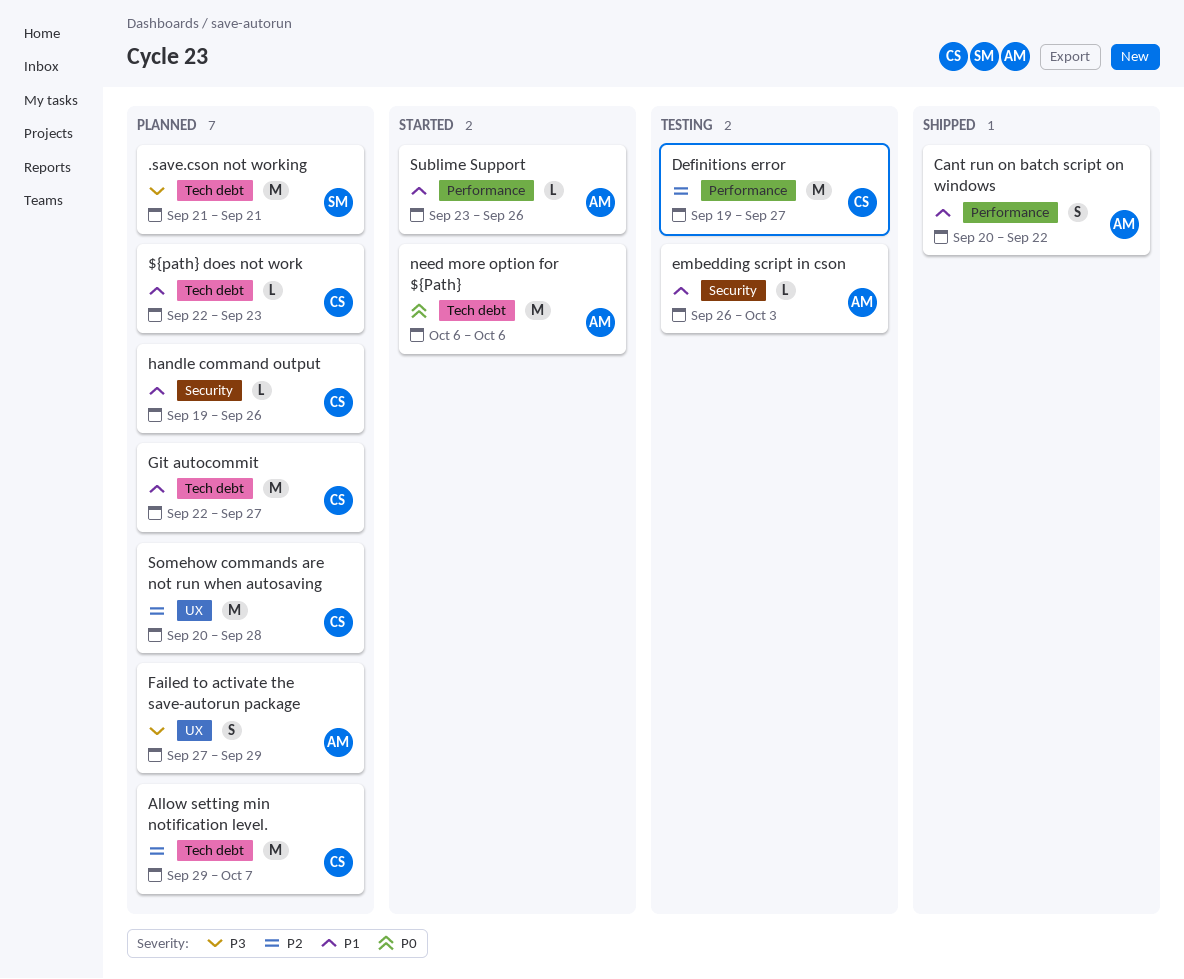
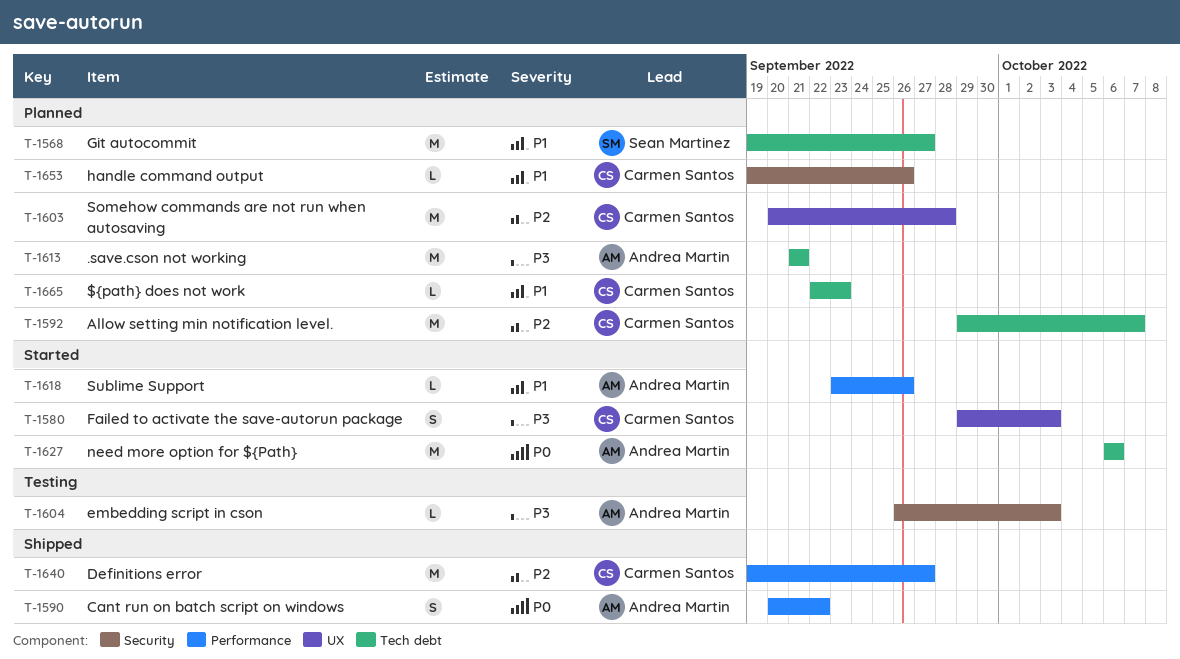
.save.cson not working, owner: Sean Martinez -> Andrea Martin
Cant run on batch script on windows, priority: P1 -> P0
Definitions error, status: Testing -> Shipped
embedding script in cson, priority: P1 -> P3
Failed to activate the save-autorun package, status: Planned -> Started
Failed to activate the save-autorun package, owner: Andrea Martin -> Carmen Santos
Failed to activate the save-autorun package, start: Sep 27 -> Sep 29
Failed to activate the save-autorun package, due: Sep 29 -> Oct 3
Git autocommit, owner: Carmen Santos -> Sean Martinez
Git autocommit, start: Sep 22 -> Sep 19

